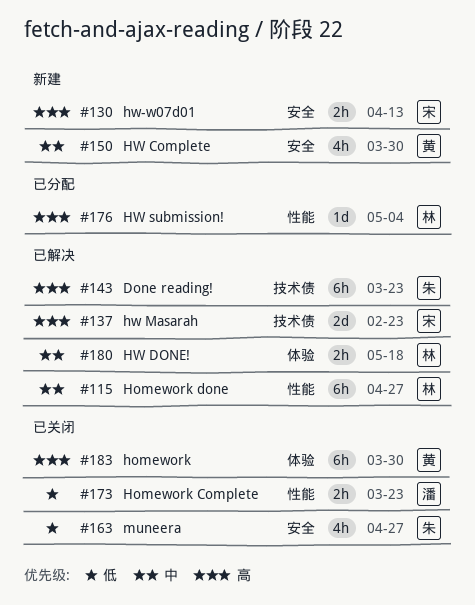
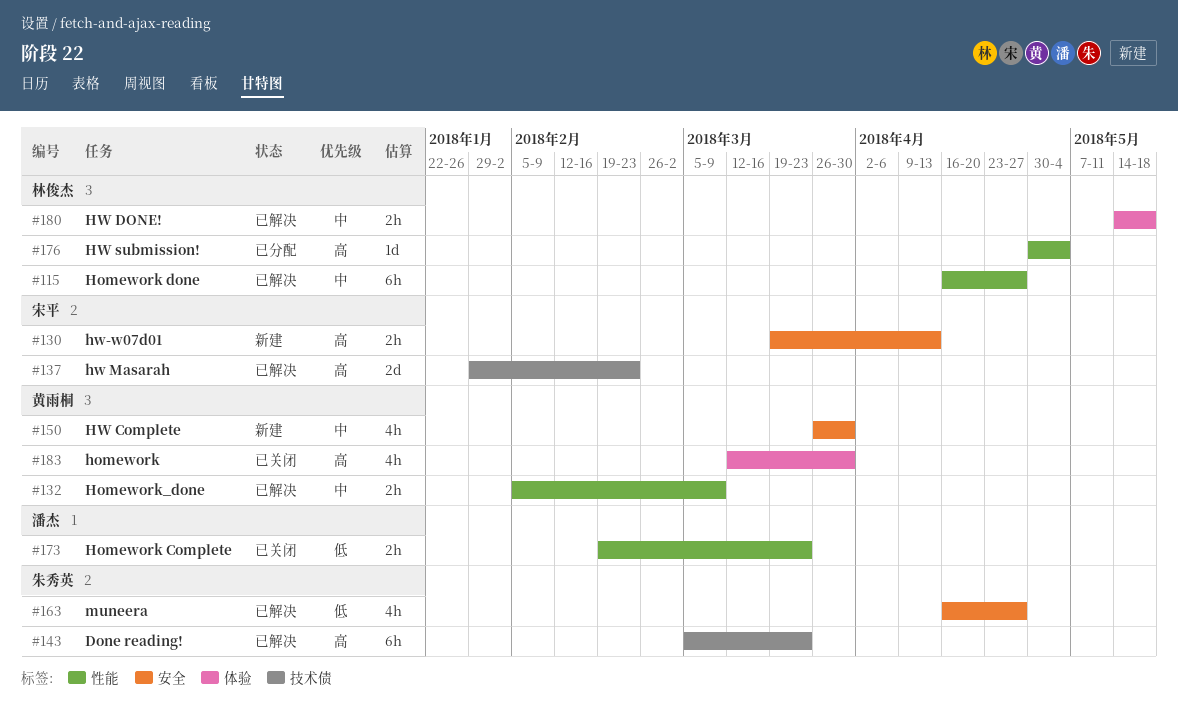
#132: none -> present
#163, status: 已关闭 -> 已解决
#183, estimate: 6h -> 4h

